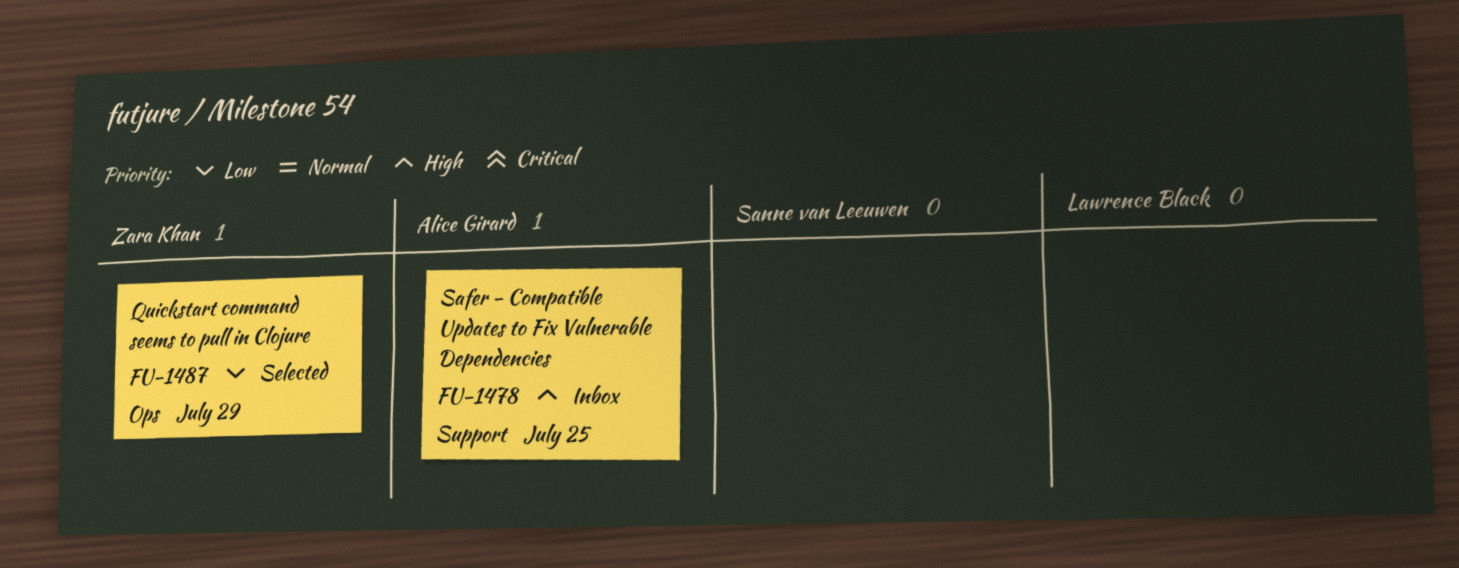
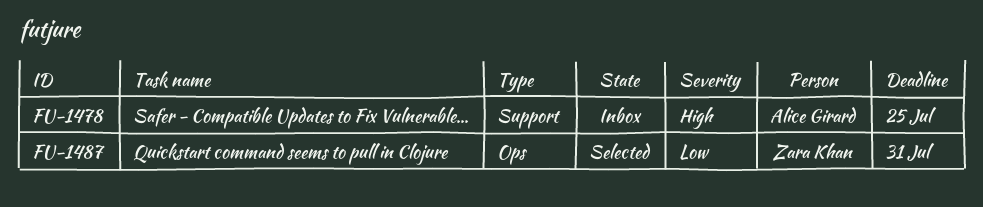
FU-1487, due: Jul 29 -> Jul 31

